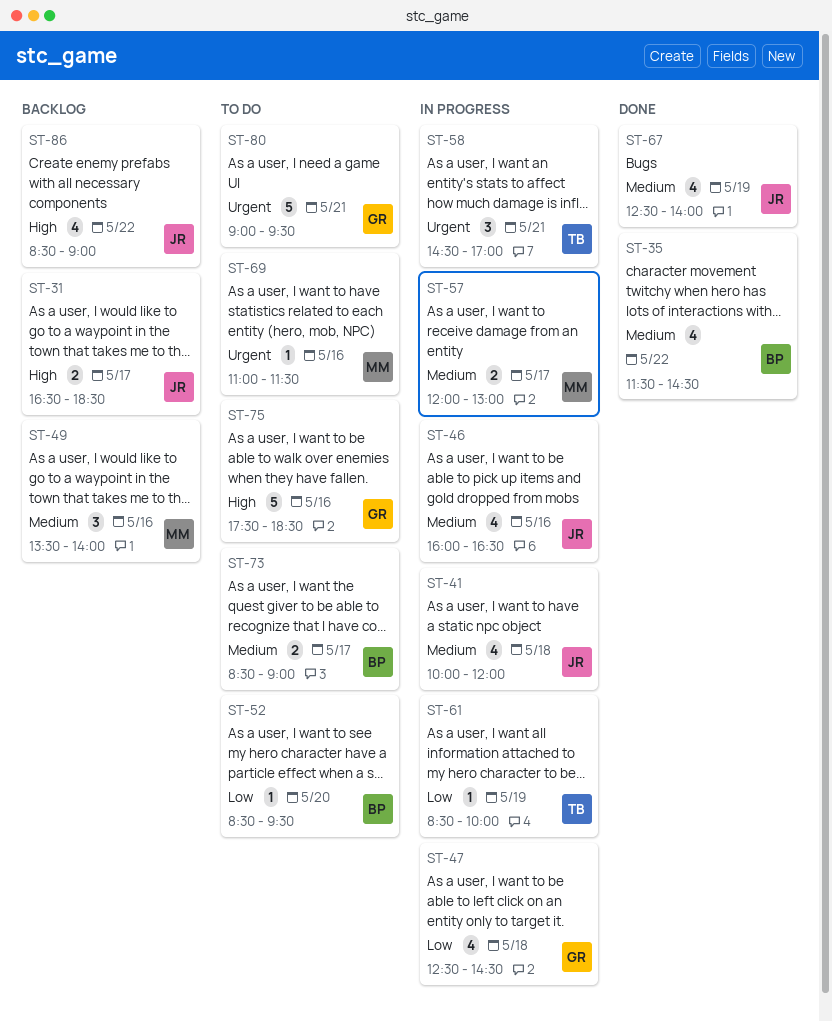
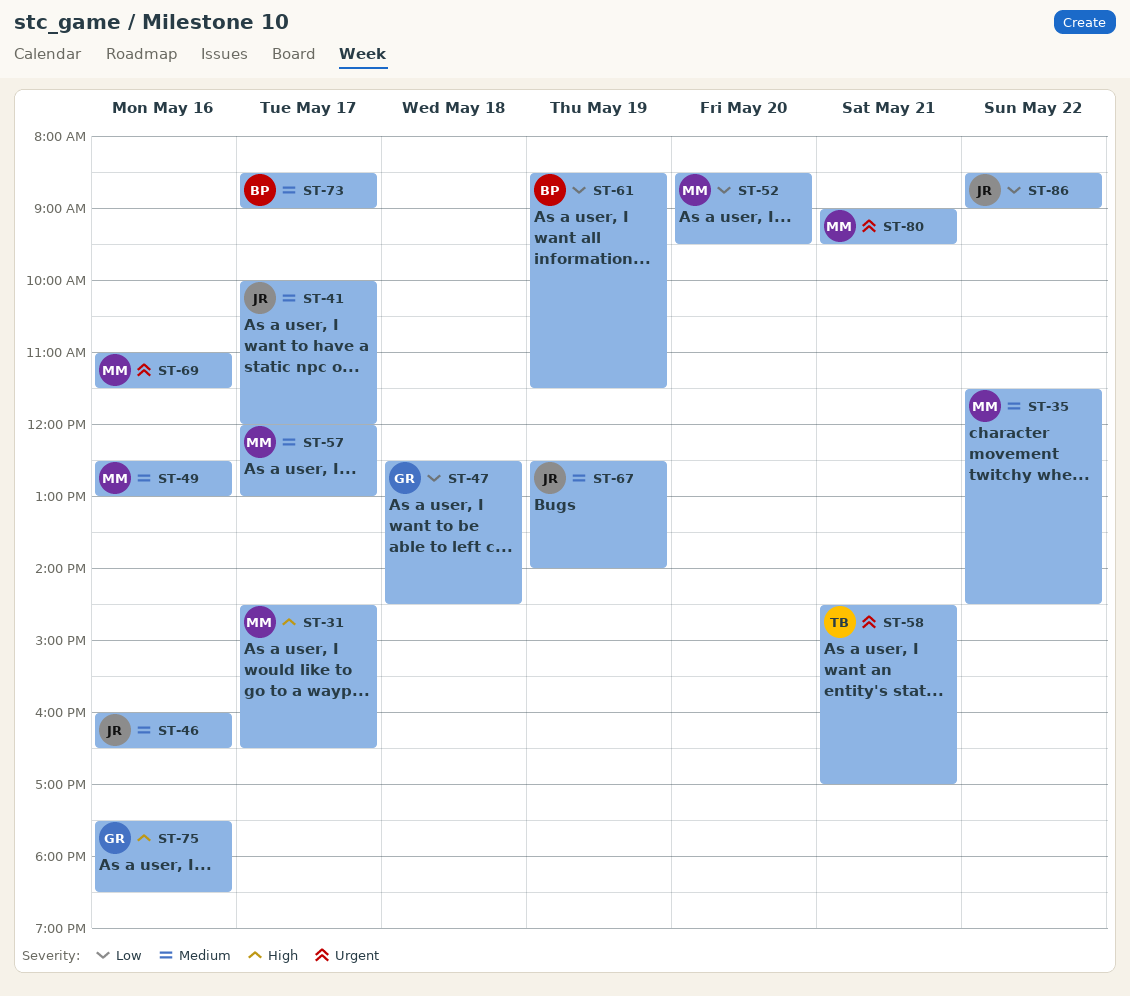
ST-31, owner: JR -> MM
ST-31, begins: 16:30 -> 14:30
ST-31, ends: 18:30 -> 16:30
ST-35, owner: BP -> MM
ST-41, day: May 18 -> May 17
ST-49, begins: 13:30 -> 12:30
ST-49, ends: 14:00 -> 13:00
ST-52, owner: BP -> MM
ST-61, owner: TB -> BP
ST-61, ends: 10:00 -> 11:30
ST-80, owner: GR -> MM
ST-86, priority: High -> Low

